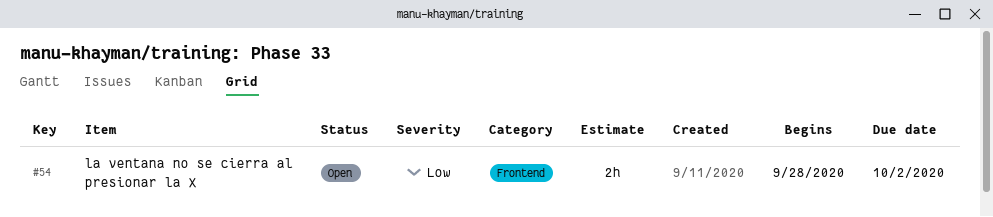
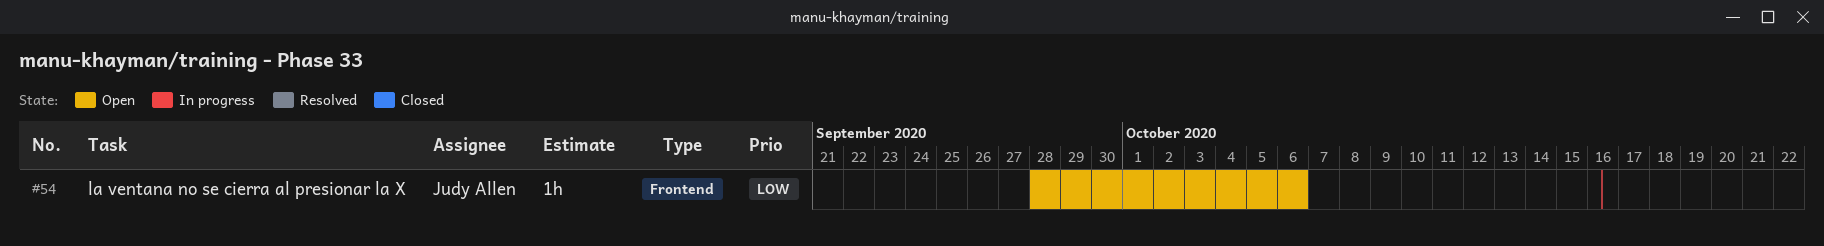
#54, estimate: 2h -> 1h
#54, due: Oct 2 -> Oct 6

